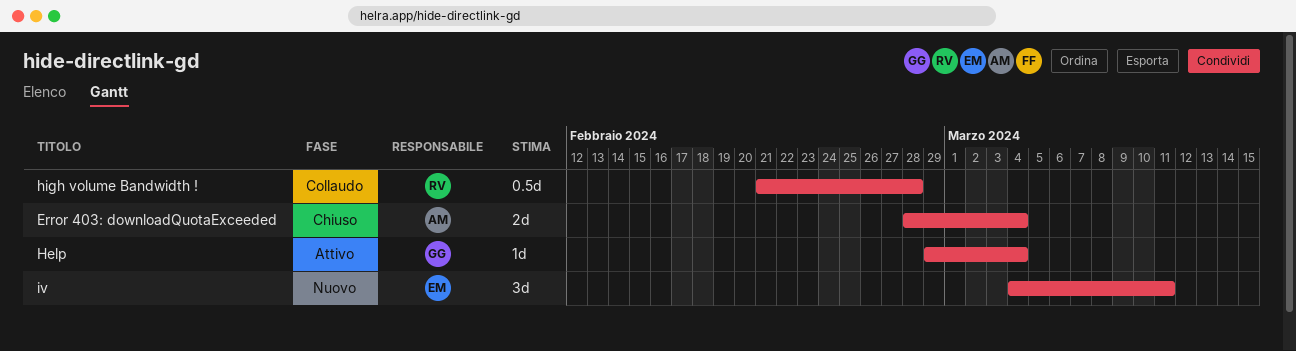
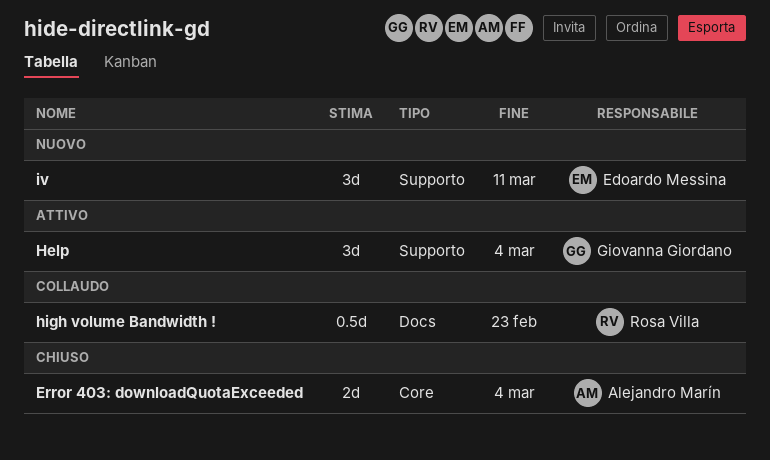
Help, estimate: 1d -> 3d
high volume Bandwidth !, due: Feb 28 -> Feb 23

